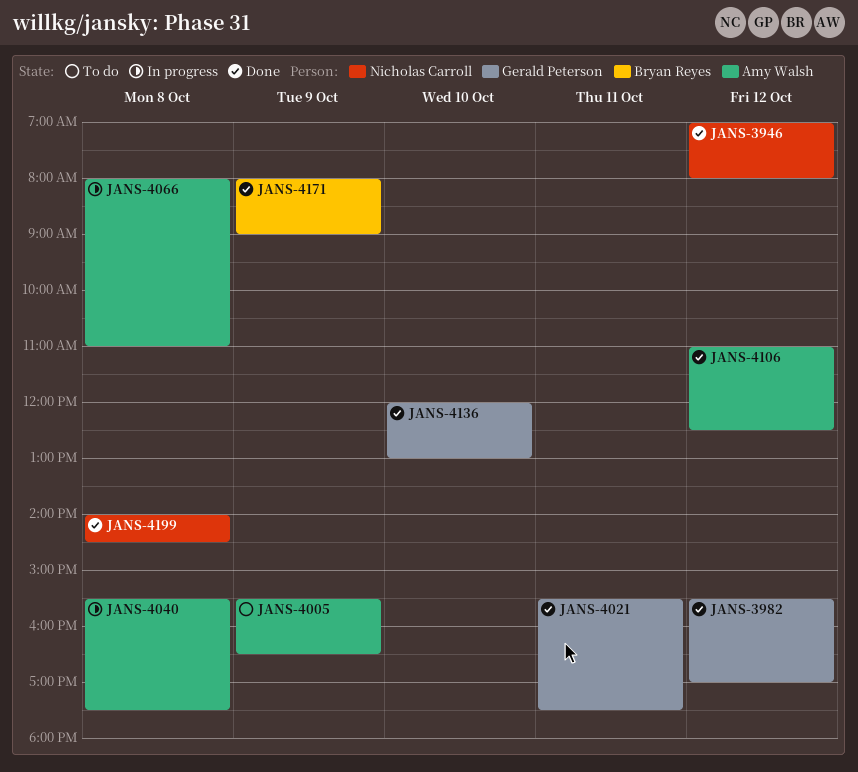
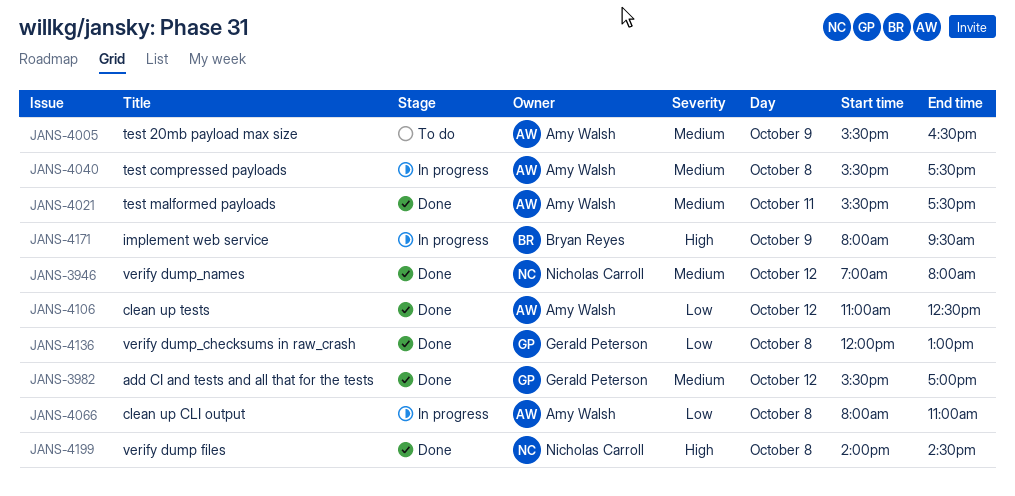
JANS-4021, owner: Gerald Peterson -> Amy Walsh
JANS-4136, day: Oct 10 -> Oct 8
JANS-4171, status: Done -> In progress
JANS-4171, ends: 09:00 -> 09:30

